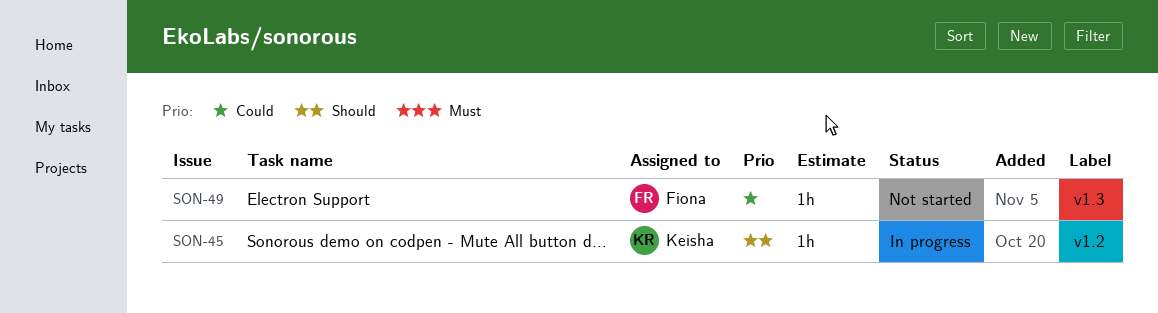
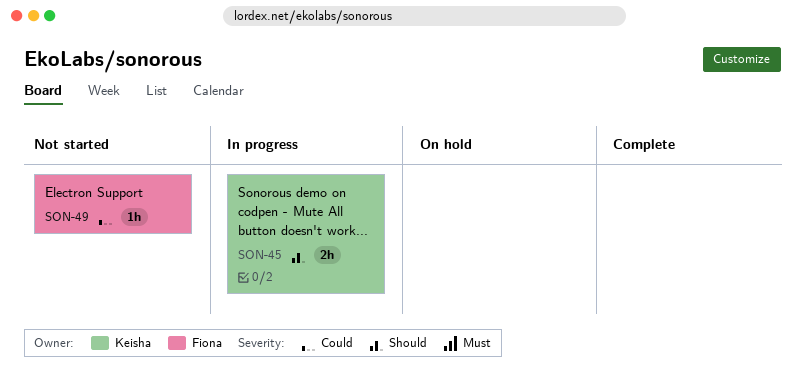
SON-45, estimate: 1h -> 2h

